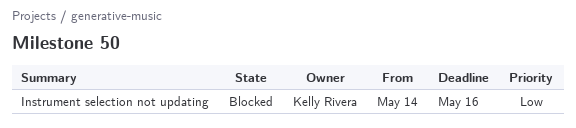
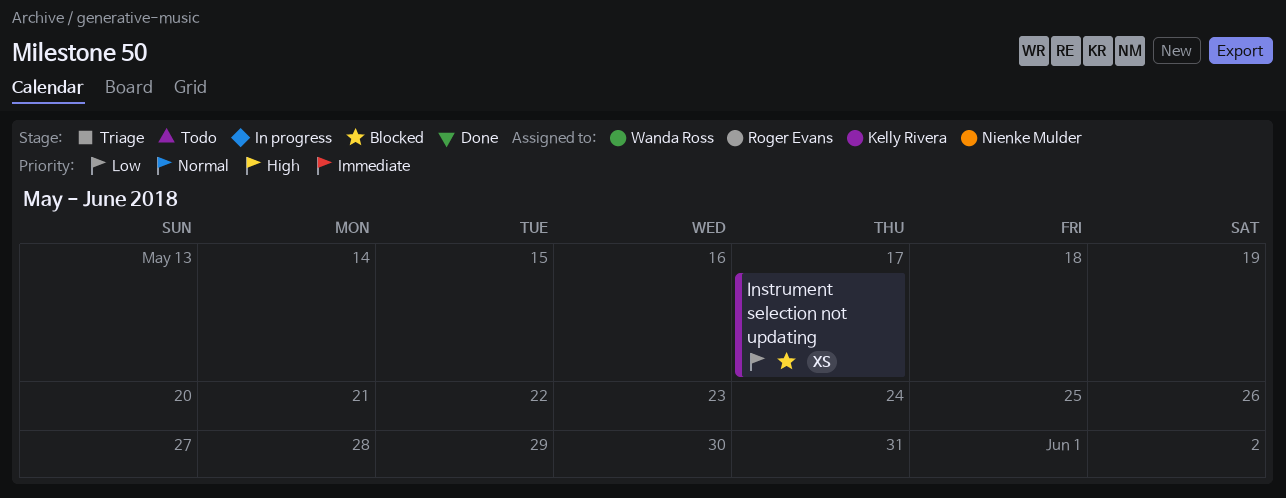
Instrument selection not updating, due: May 16 -> May 17

